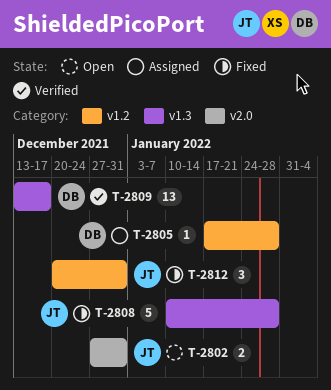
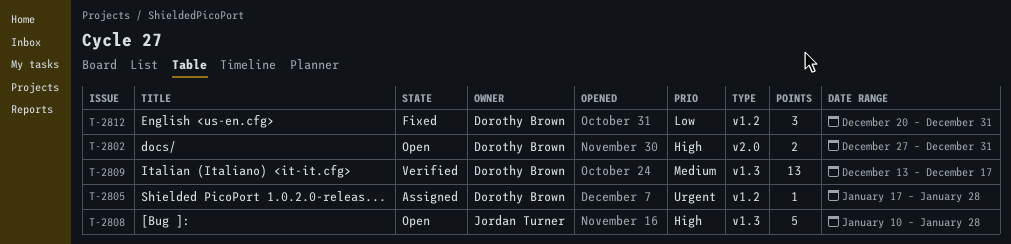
T-2802, owner: Jordan Turner -> Dorothy Brown
T-2808, status: Fixed -> Open
T-2812, owner: Jordan Turner -> Dorothy Brown

